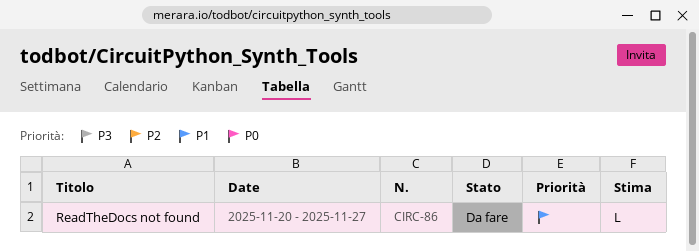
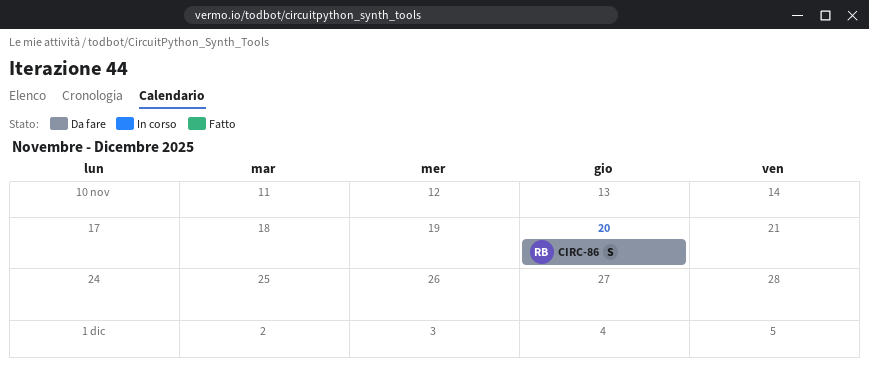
CIRC-86, estimate: L -> S
CIRC-86, due: Nov 27 -> Nov 20

